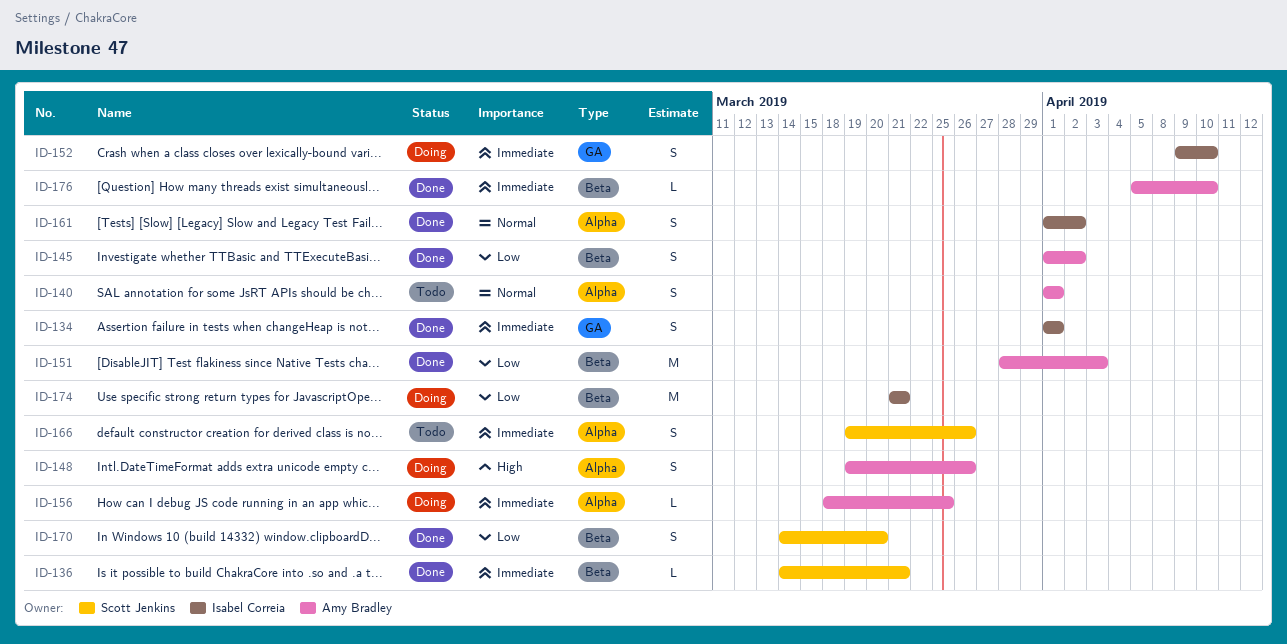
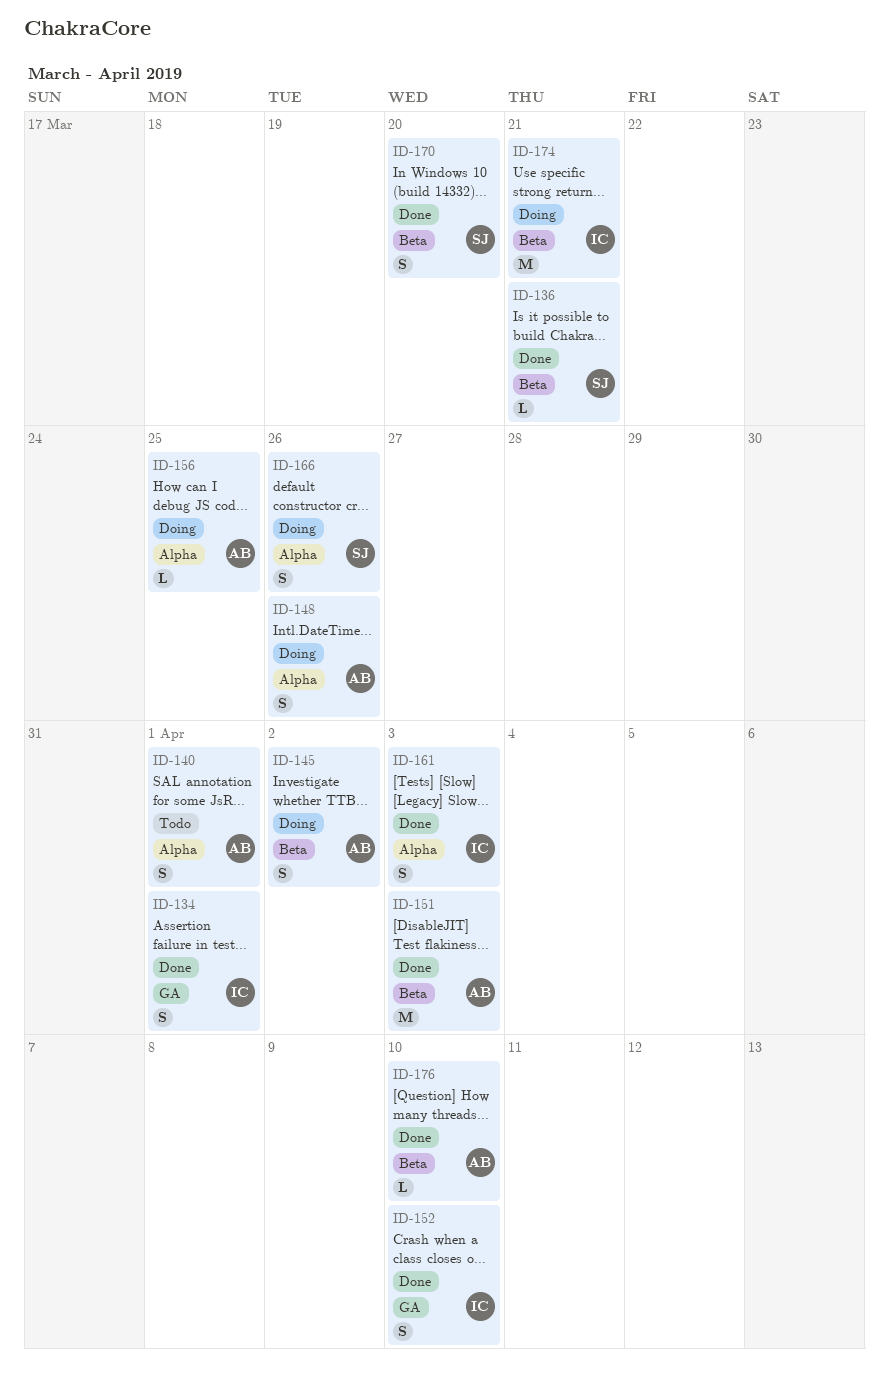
ID-145, status: Done -> Doing
ID-152, status: Doing -> Done
ID-161, due: Apr 2 -> Apr 3
ID-166, status: Todo -> Doing

